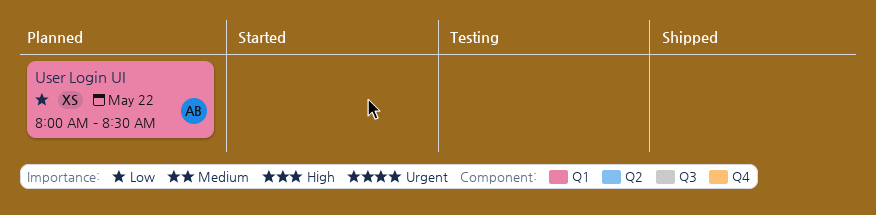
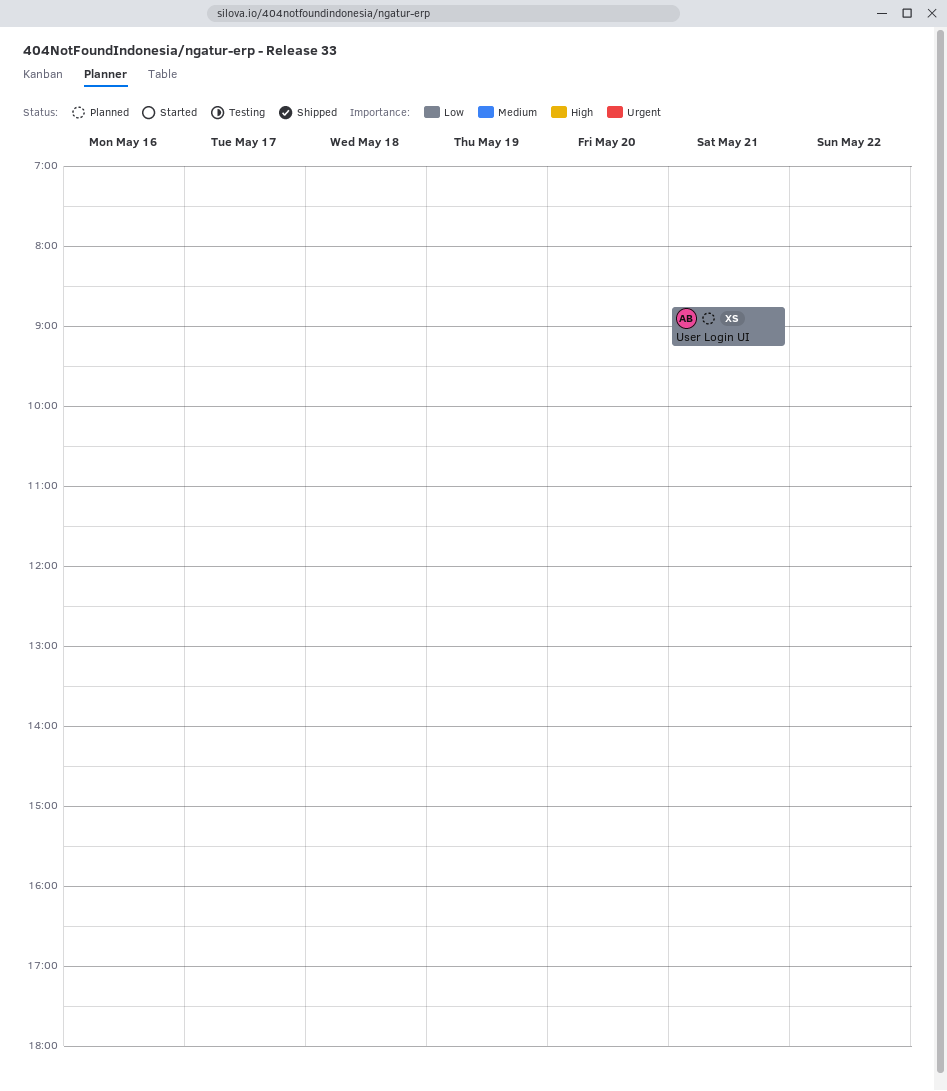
User Login UI, day: May 22 -> May 21
User Login UI, begins: 08:00 -> 08:45
User Login UI, ends: 08:30 -> 09:15

